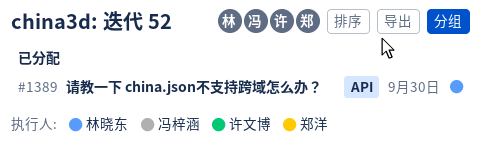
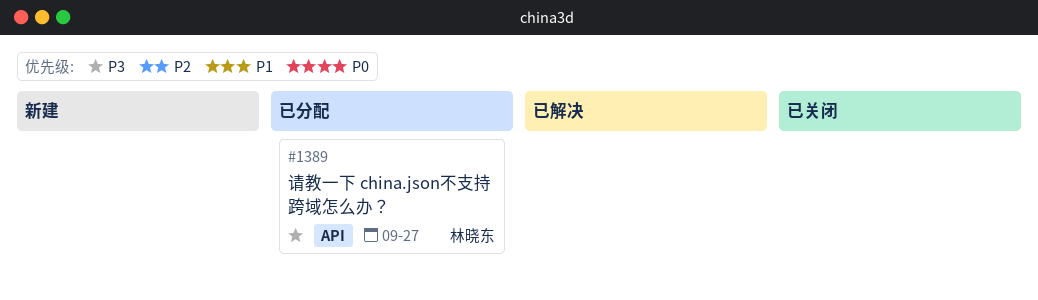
#1389, due: Sep 30 -> Sep 27

